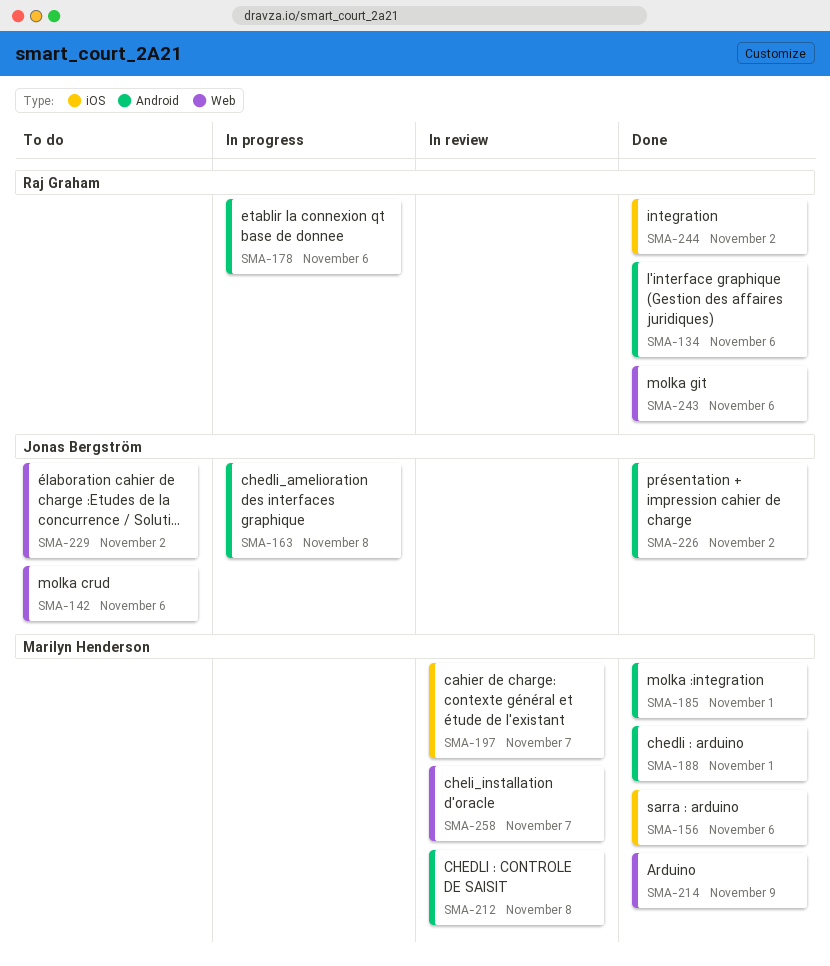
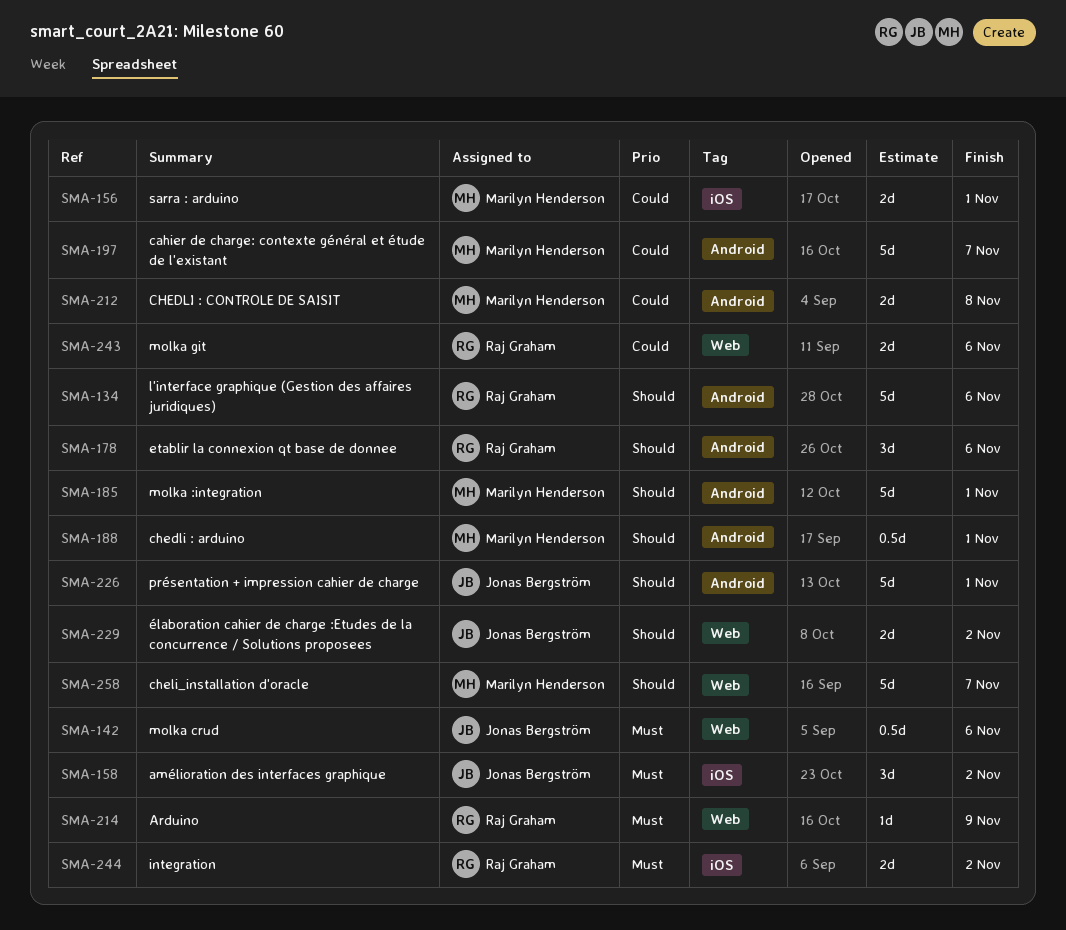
SMA-156, due: Nov 6 -> Nov 1
SMA-158: none -> present
SMA-163: present -> none
SMA-197, label: iOS -> Android
SMA-214, owner: Marilyn Henderson -> Raj Graham
SMA-226, due: Nov 2 -> Nov 1

